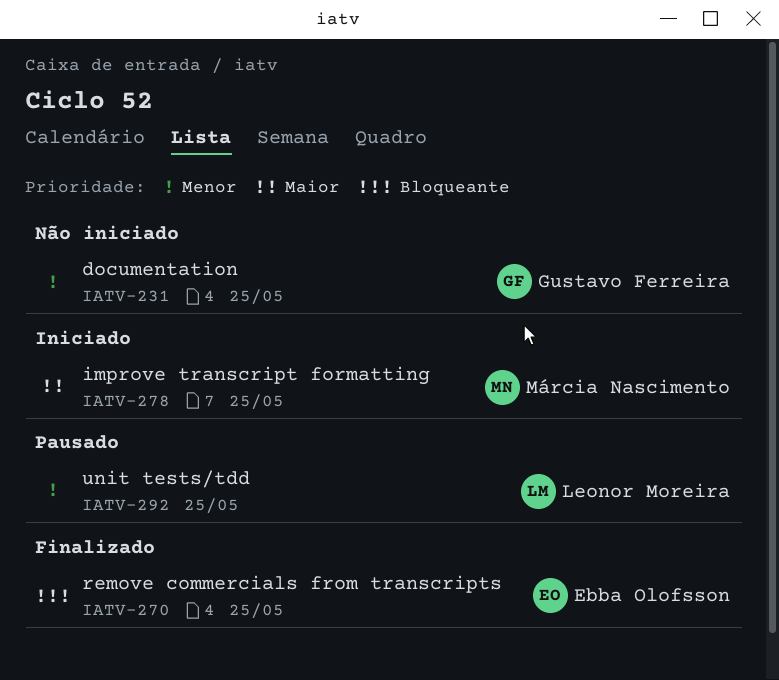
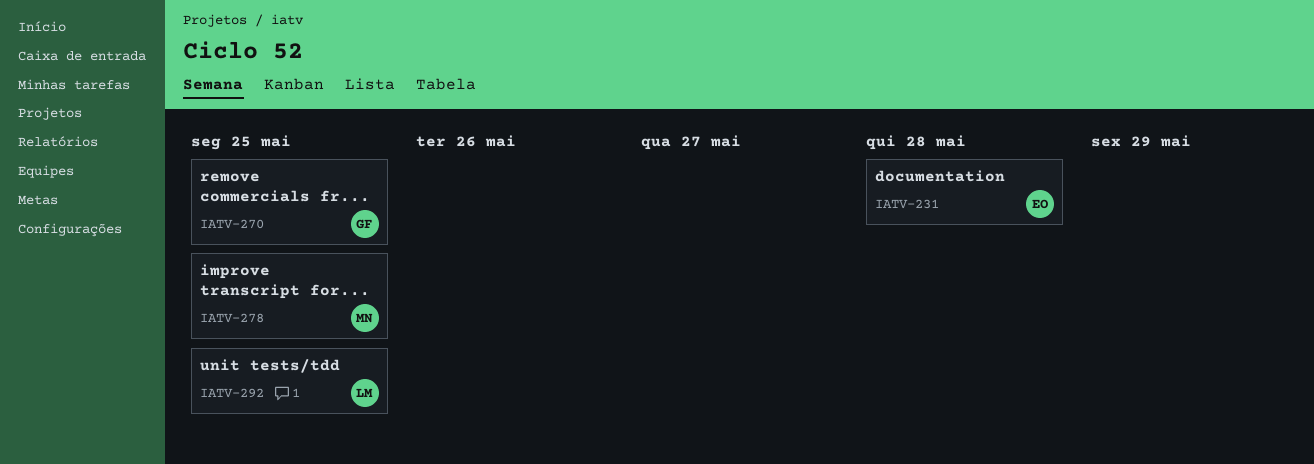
IATV-231, owner: Gustavo Ferreira -> Ebba Olofsson
IATV-231, due: May 25 -> May 28
IATV-270, owner: Ebba Olofsson -> Gustavo Ferreira

